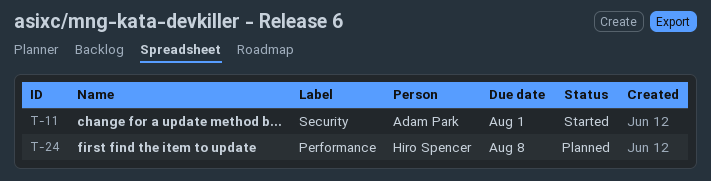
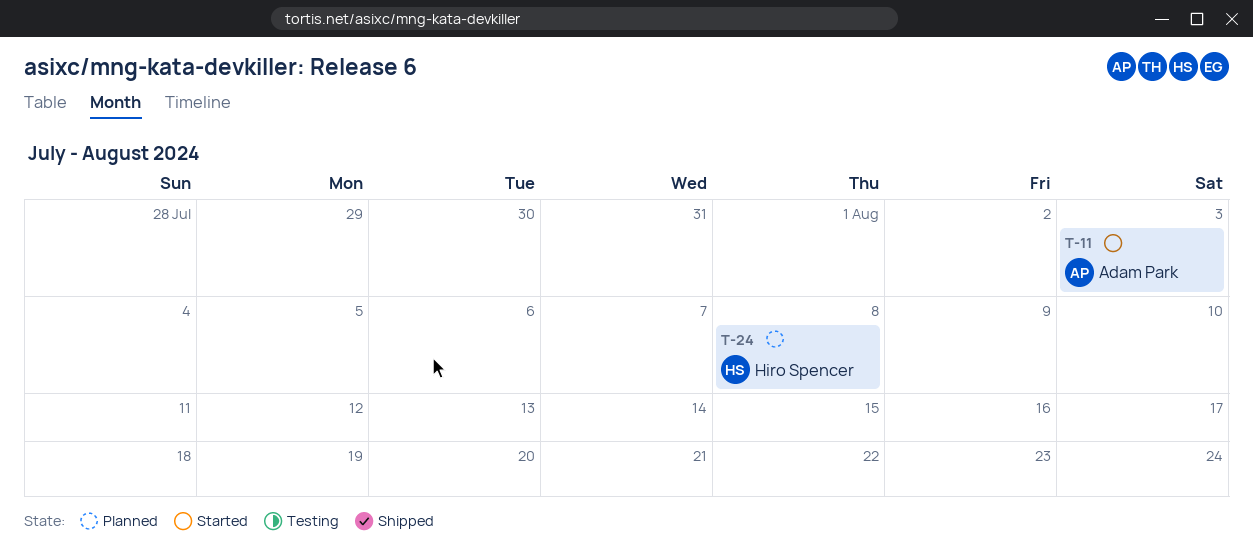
T-11, due: Aug 1 -> Aug 3

